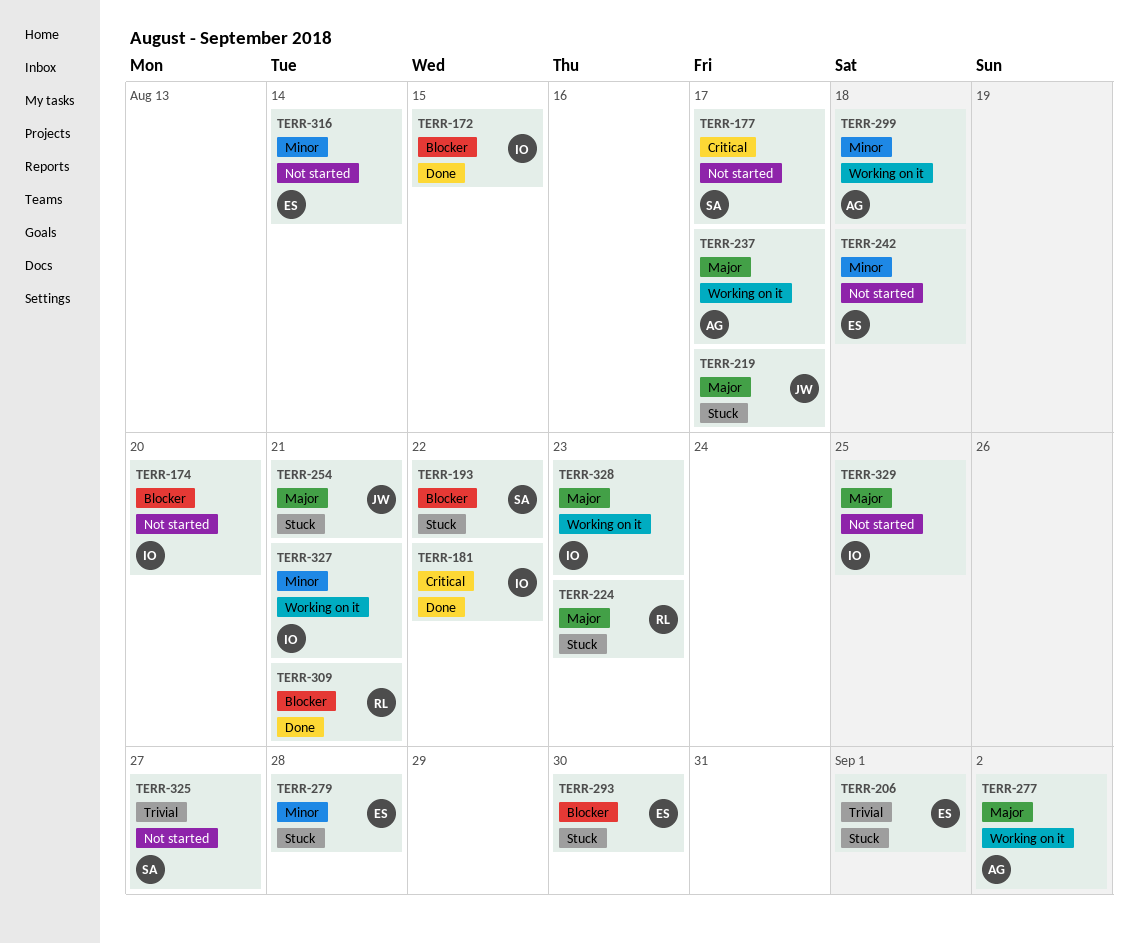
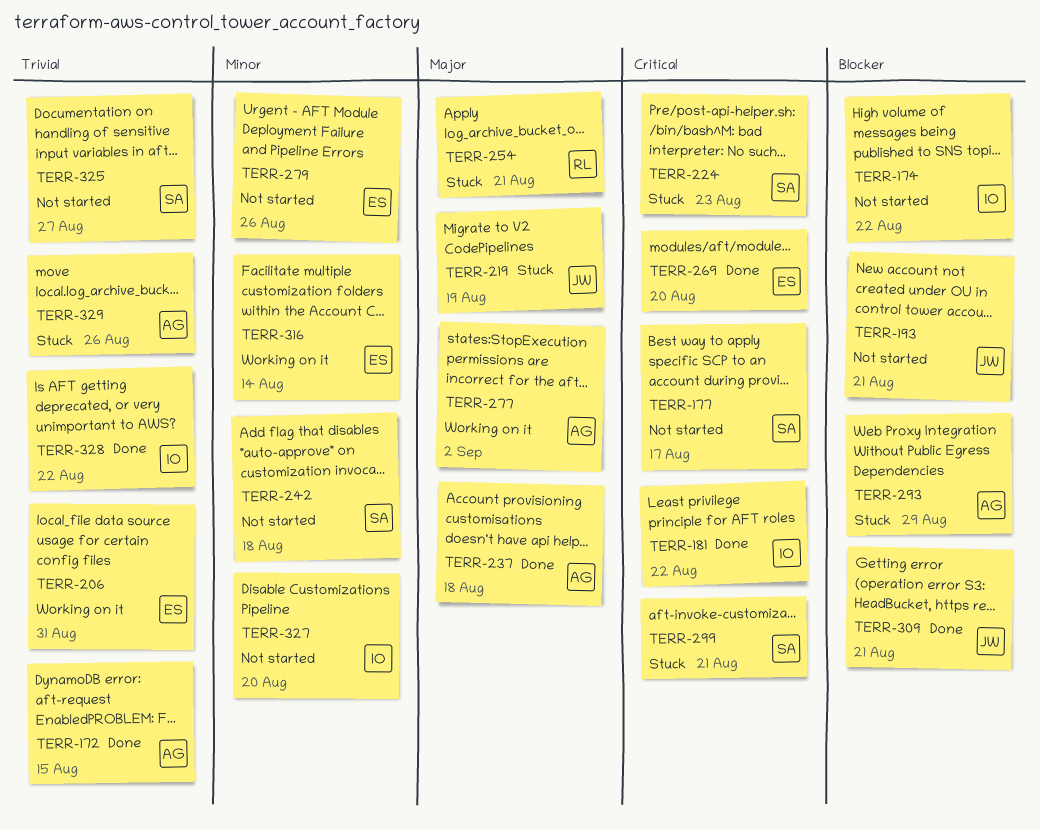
TERR-172, owner: IO -> AG
TERR-172, priority: Blocker -> Trivial
TERR-174, due: Aug 20 -> Aug 22
TERR-193, status: Stuck -> Not started
TERR-193, owner: SA -> JW
TERR-193, due: Aug 22 -> Aug 21
TERR-206, status: Stuck -> Working on it
TERR-206, due: Sep 1 -> Aug 31
TERR-219, due: Aug 17 -> Aug 19
TERR-224, owner: RL -> SA
TERR-224, priority: Major -> Critical
TERR-237, status: Working on it -> Done
TERR-237, due: Aug 17 -> Aug 18
TERR-242, owner: ES -> SA
TERR-254, owner: JW -> RL
TERR-269: none -> present
TERR-279, status: Stuck -> Not started
TERR-279, due: Aug 28 -> Aug 26
TERR-293, owner: ES -> AG
TERR-293, due: Aug 30 -> Aug 29
TERR-299, status: Working on it -> Stuck
TERR-299, owner: AG -> SA
TERR-299, priority: Minor -> Critical
TERR-299, due: Aug 18 -> Aug 21
TERR-309, owner: RL -> JW
TERR-316, status: Not started -> Working on it
TERR-327, status: Working on it -> Not started
TERR-327, due: Aug 21 -> Aug 20
TERR-328, status: Working on it -> Done
TERR-328, priority: Major -> Trivial
TERR-328, due: Aug 23 -> Aug 22
TERR-329, status: Not started -> Stuck
TERR-329, owner: IO -> AG
TERR-329, priority: Major -> Trivial
TERR-329, due: Aug 25 -> Aug 26

